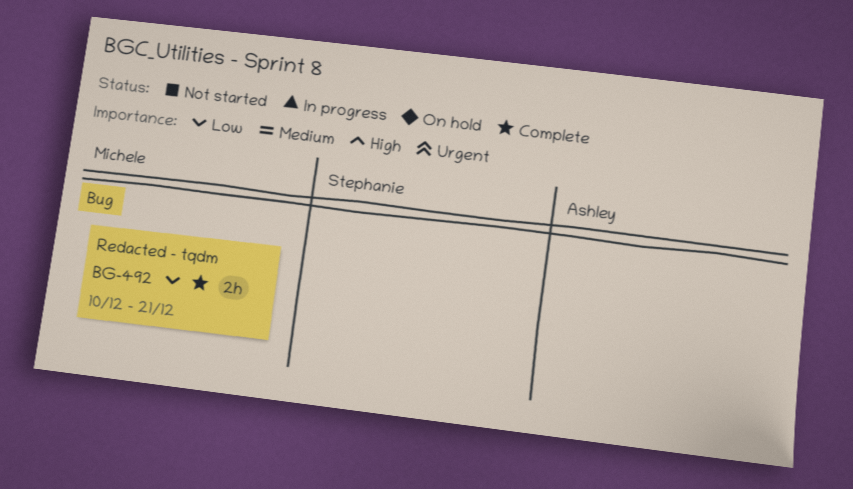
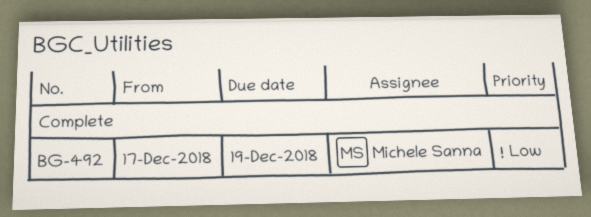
BG-492, start: Dec 10 -> Dec 17
BG-492, due: Dec 21 -> Dec 19

